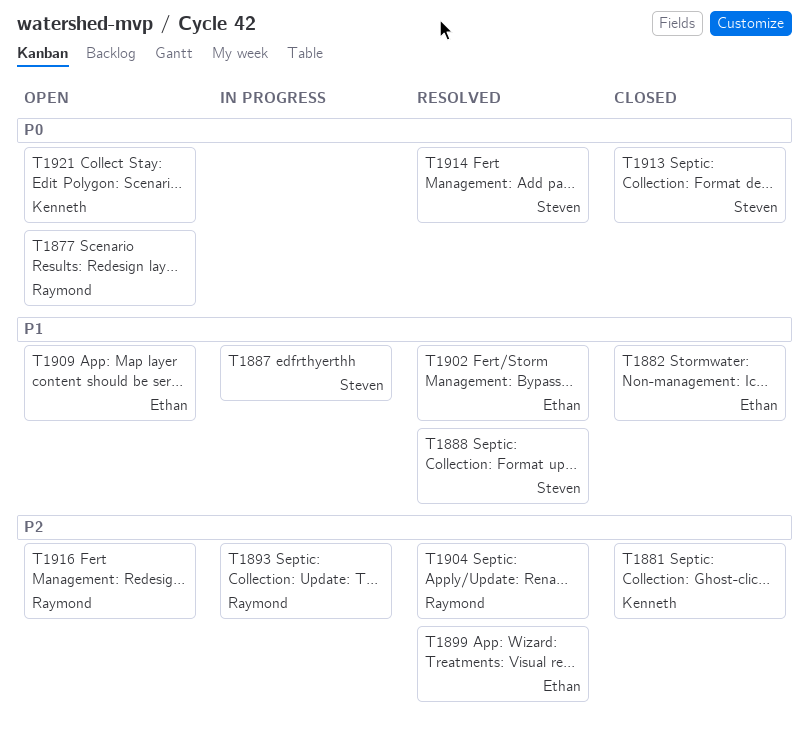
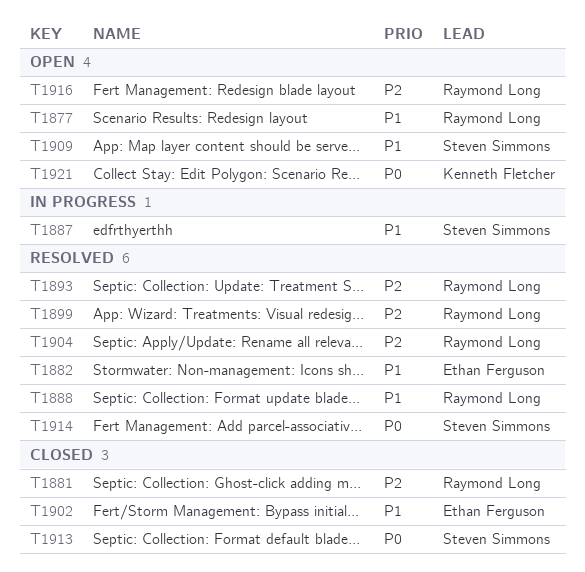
T1877, priority: P0 -> P1
T1881, owner: Kenneth Fletcher -> Raymond Long
T1882, status: Closed -> Resolved
T1888, owner: Steven Simmons -> Raymond Long
T1893, status: In progress -> Resolved
T1899, owner: Ethan Ferguson -> Raymond Long
T1902, status: Resolved -> Closed
T1909, owner: Ethan Ferguson -> Steven Simmons

